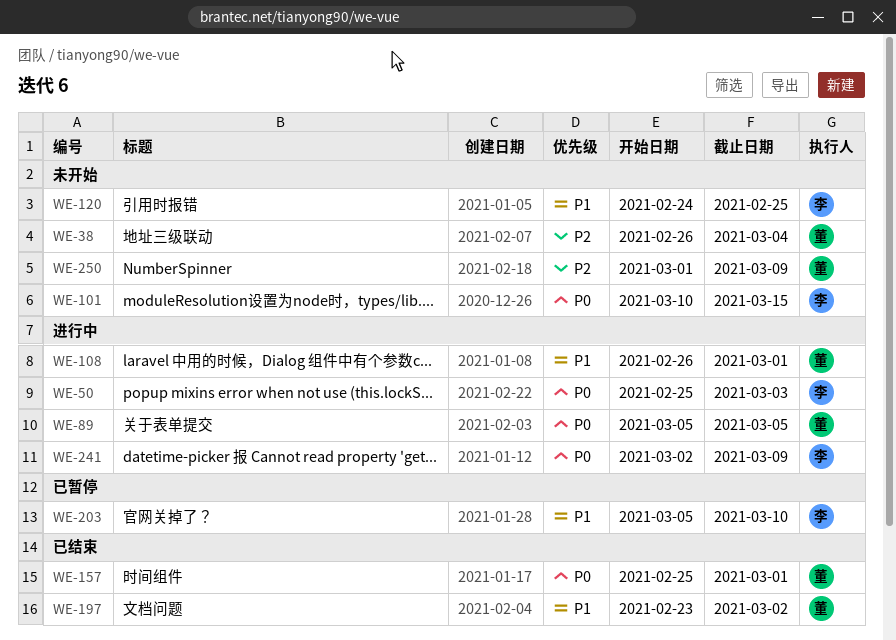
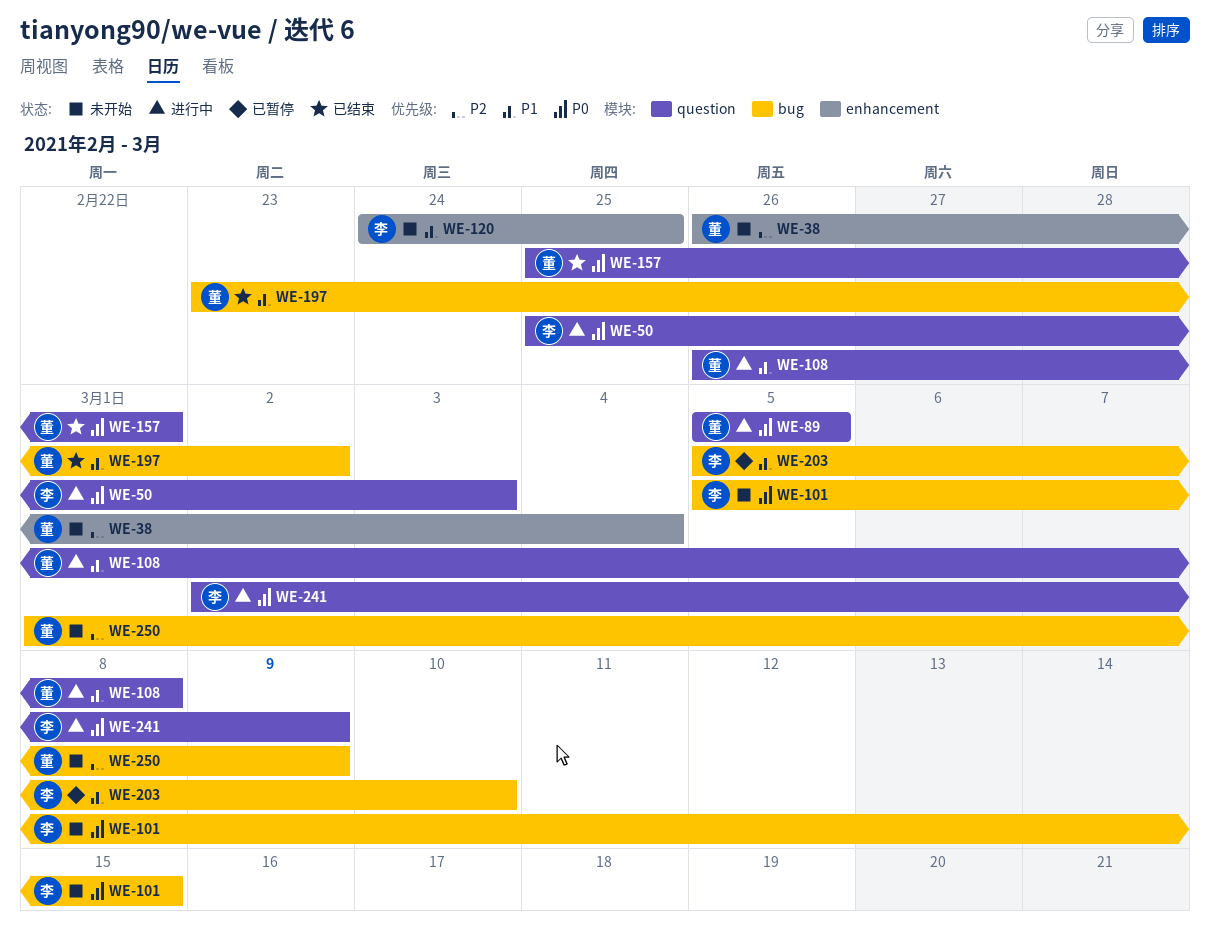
WE-101, start: Mar 10 -> Mar 5
WE-108, due: Mar 1 -> Mar 8

